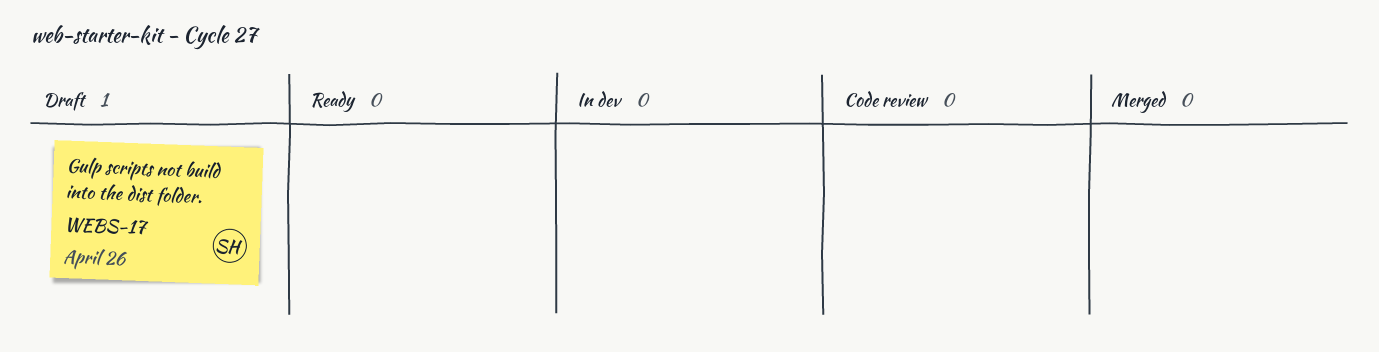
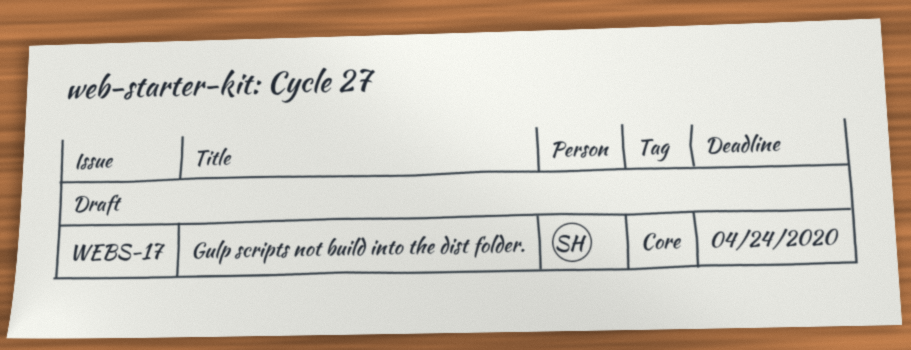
WEBS-17, due: Apr 26 -> Apr 24

